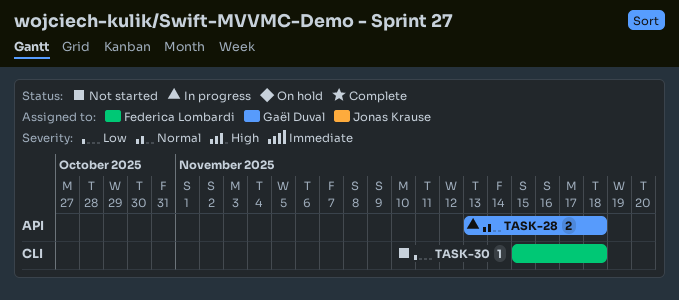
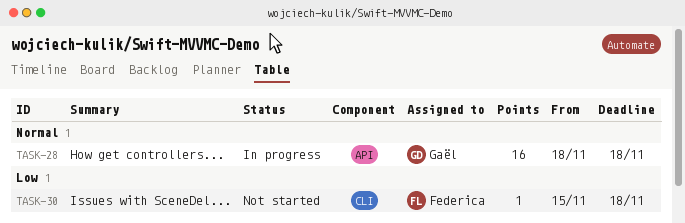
TASK-28, estimate: 2 -> 16
TASK-28, start: Nov 13 -> Nov 18

